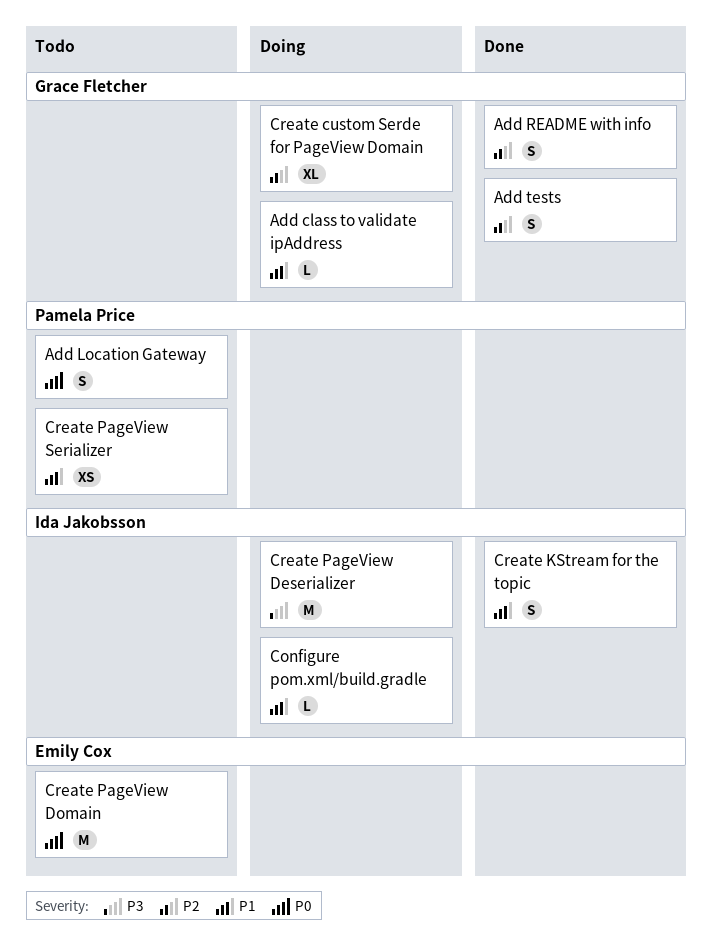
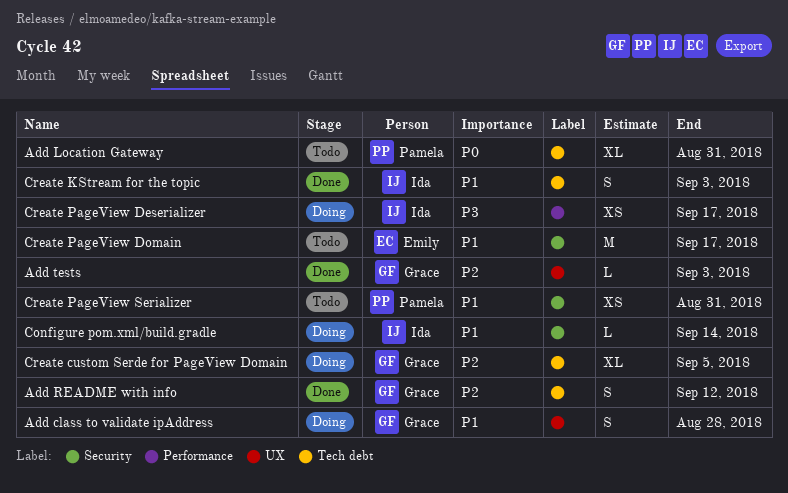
Add class to validate ipAddress, estimate: L -> S
Add Location Gateway, estimate: S -> XL
Add tests, estimate: S -> L
Create PageView Deserializer, estimate: M -> XS
Create PageView Domain, priority: P0 -> P1

